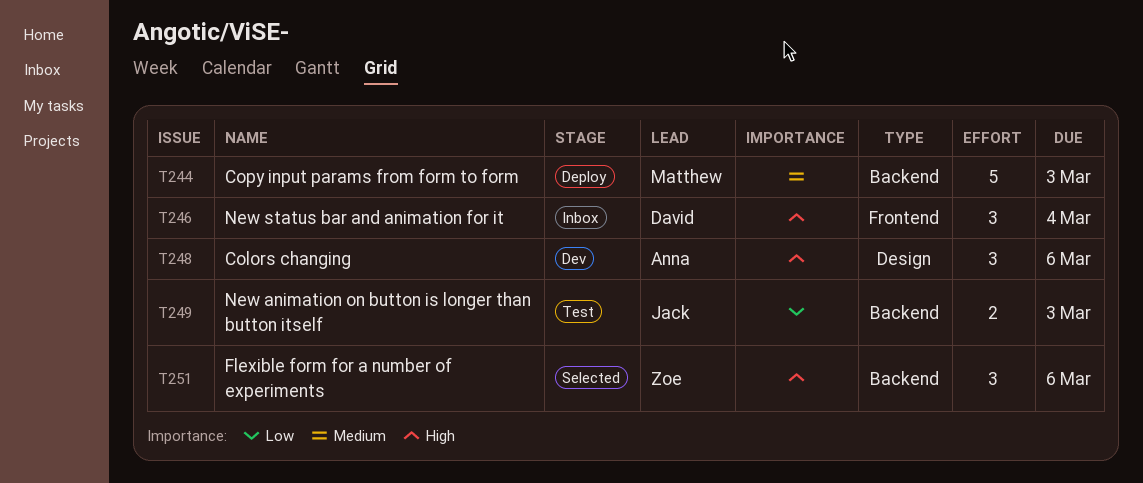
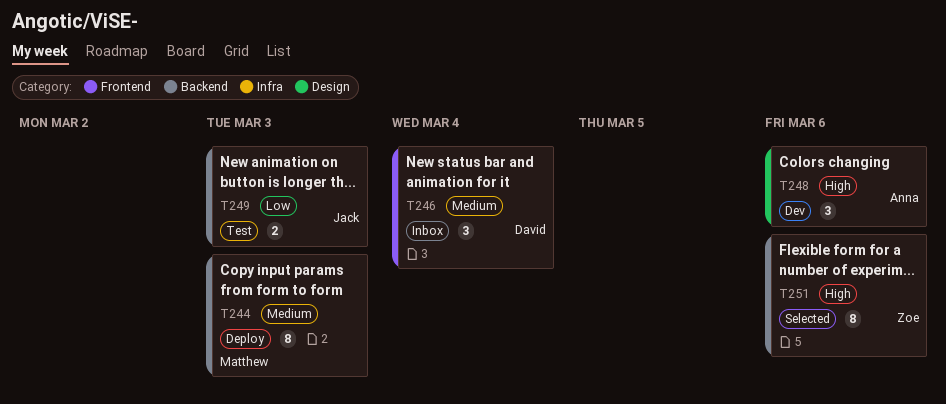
T244, estimate: 5 -> 8
T246, priority: High -> Medium
T251, estimate: 3 -> 8

